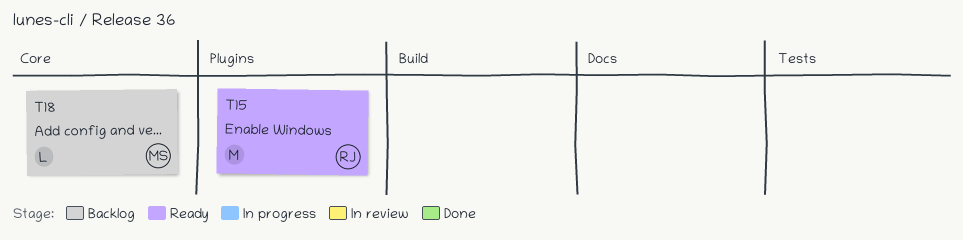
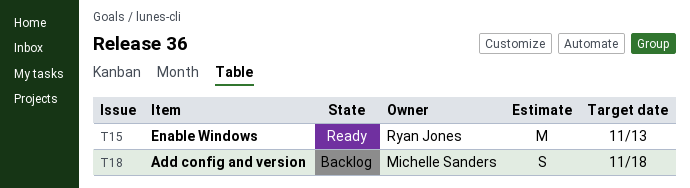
T18, estimate: L -> S

